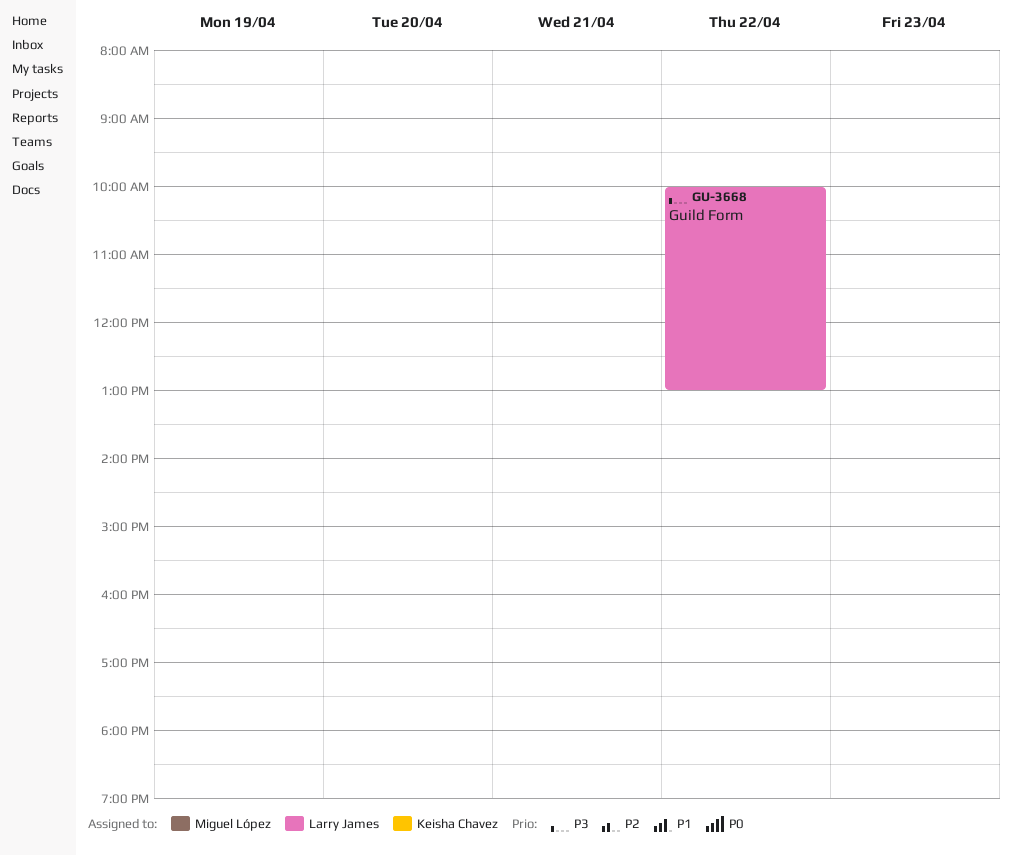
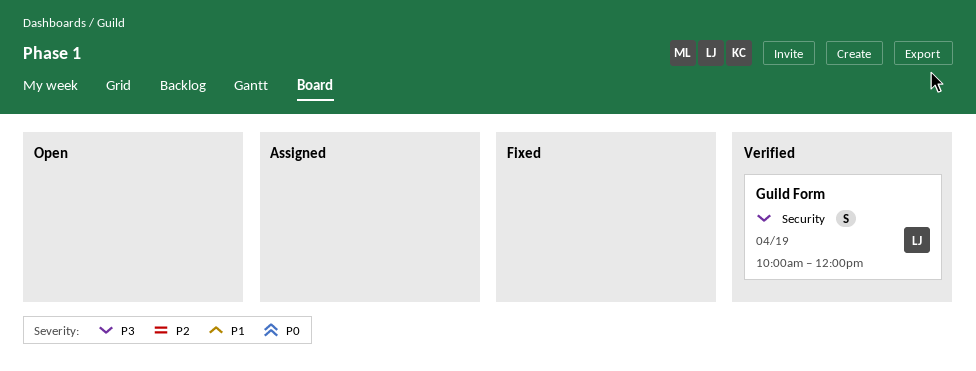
Guild Form, day: Apr 22 -> Apr 19
Guild Form, ends: 13:00 -> 12:00

